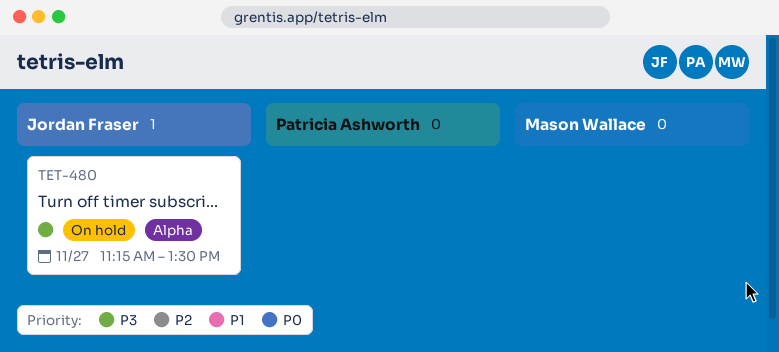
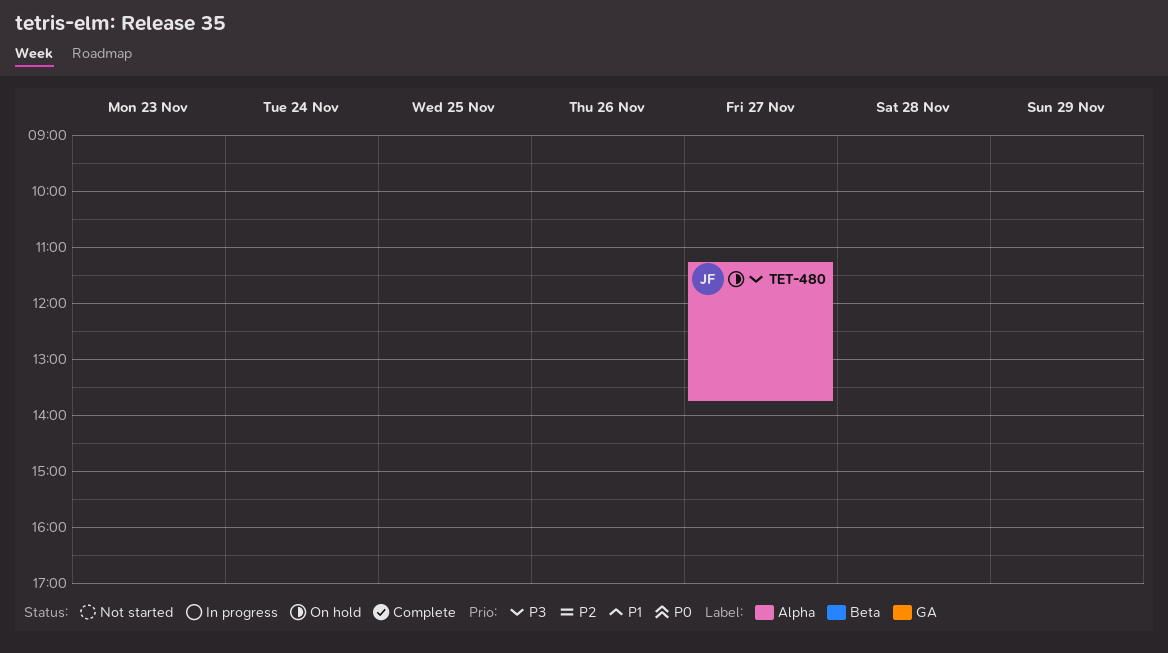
TET-480, ends: 13:30 -> 13:45

